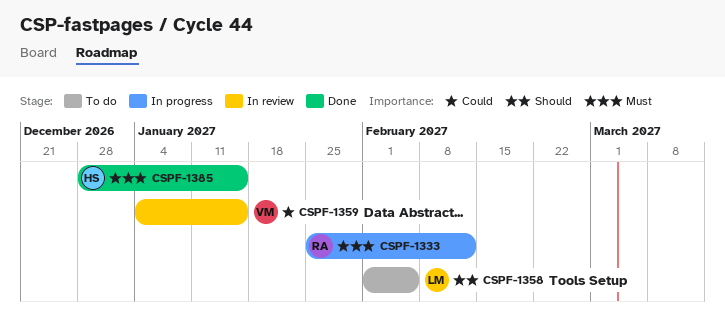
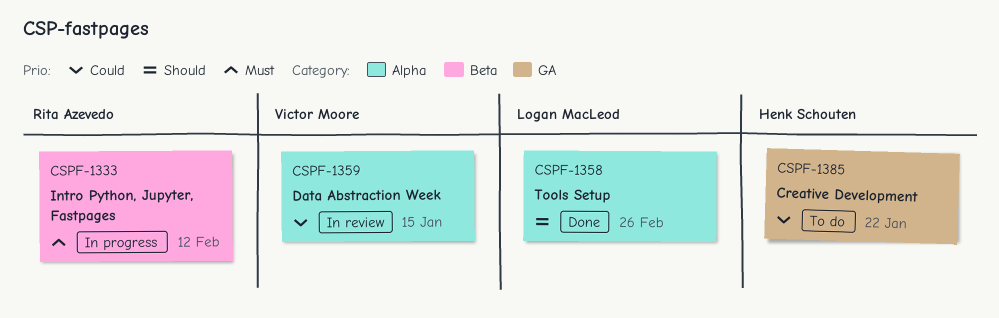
CSPF-1358, status: To do -> Done
CSPF-1358, due: Feb 5 -> Feb 26
CSPF-1385, status: Done -> To do
CSPF-1385, priority: Must -> Could
CSPF-1385, due: Jan 15 -> Jan 22

